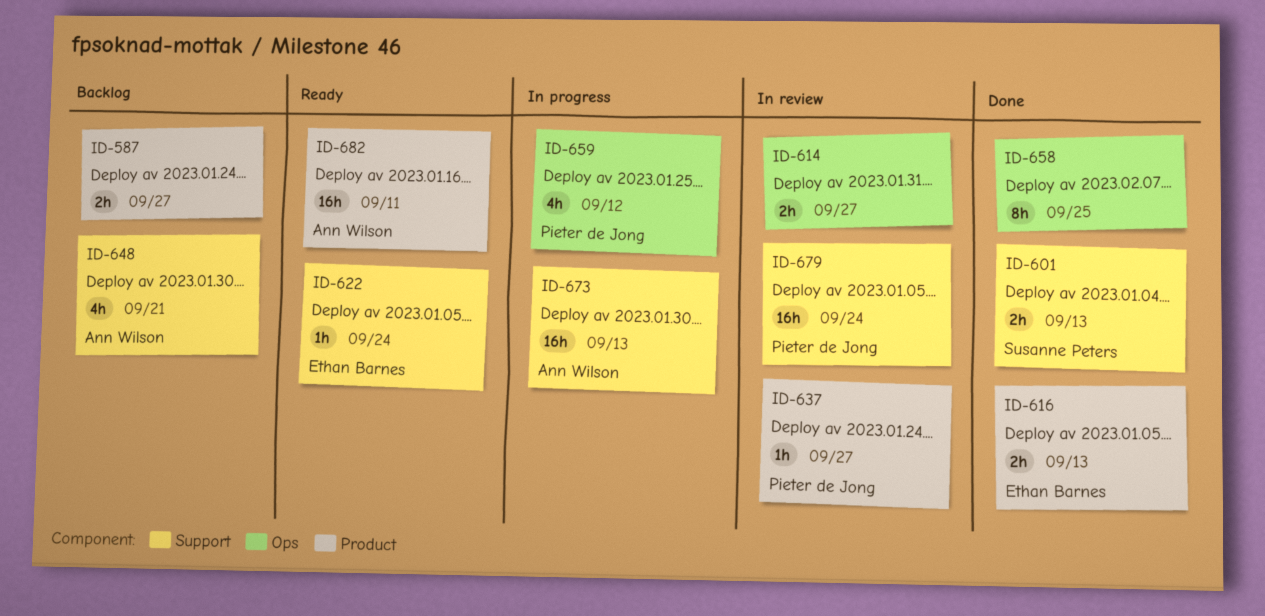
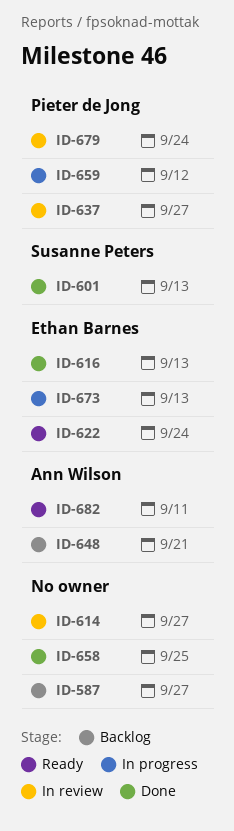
ID-673, owner: Ann Wilson -> Ethan Barnes

